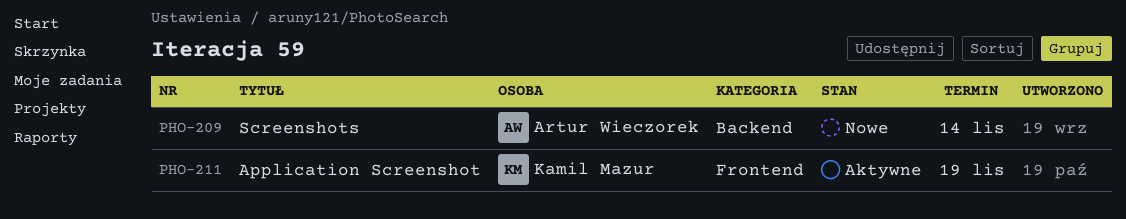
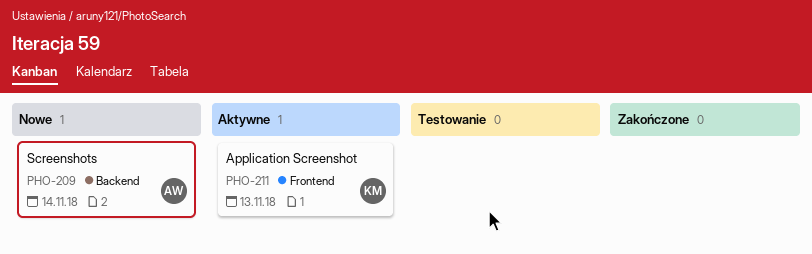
PHO-211, due: Nov 19 -> Nov 13

